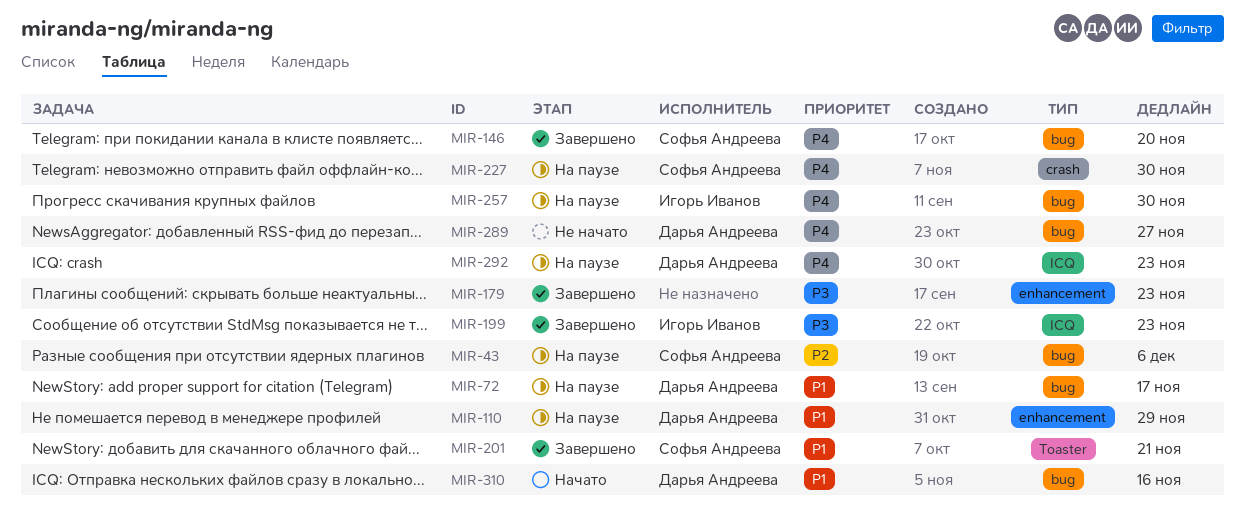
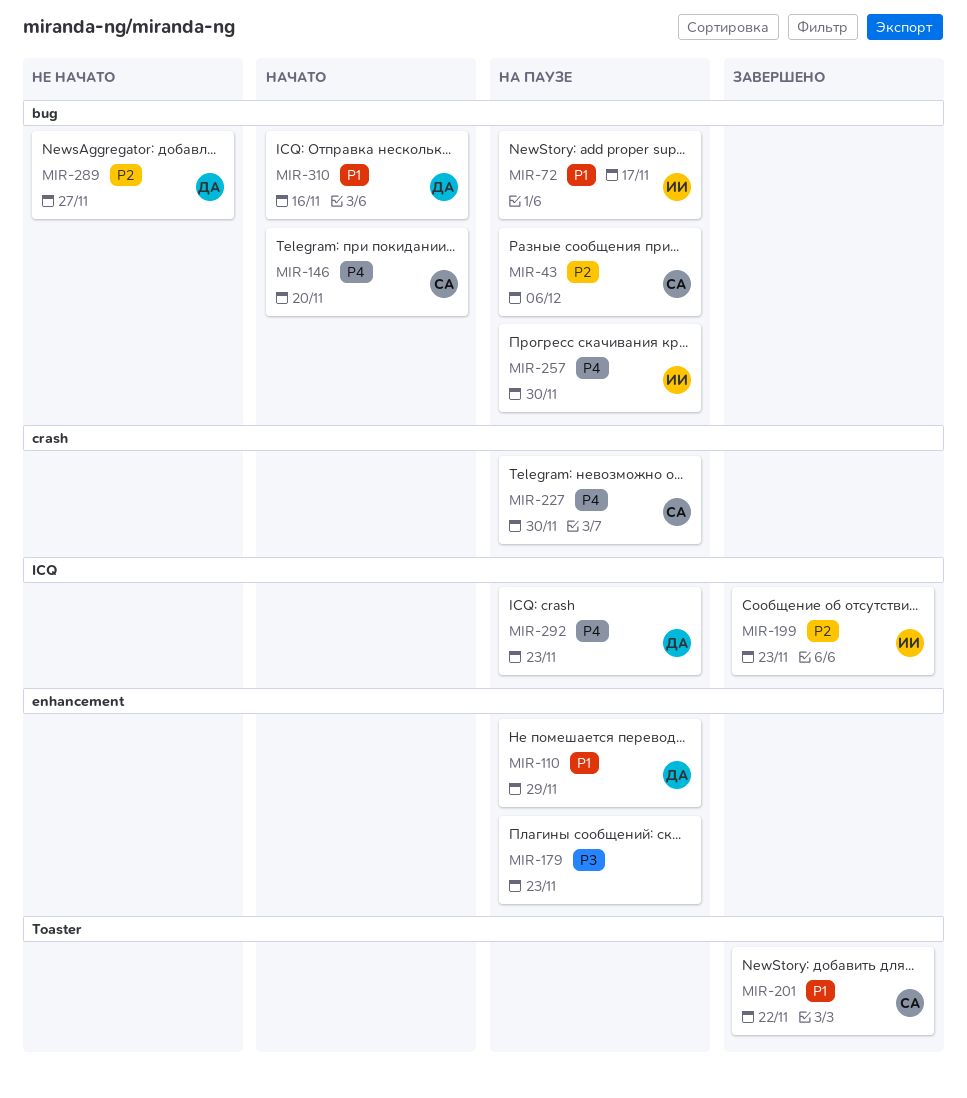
MIR-72, owner: Дарья Андреева -> Игорь Иванов
MIR-146, status: Завершено -> Начато
MIR-179, status: Завершено -> На паузе
MIR-199, priority: P3 -> P2
MIR-201, due: Nov 21 -> Nov 22
MIR-289, priority: P4 -> P2

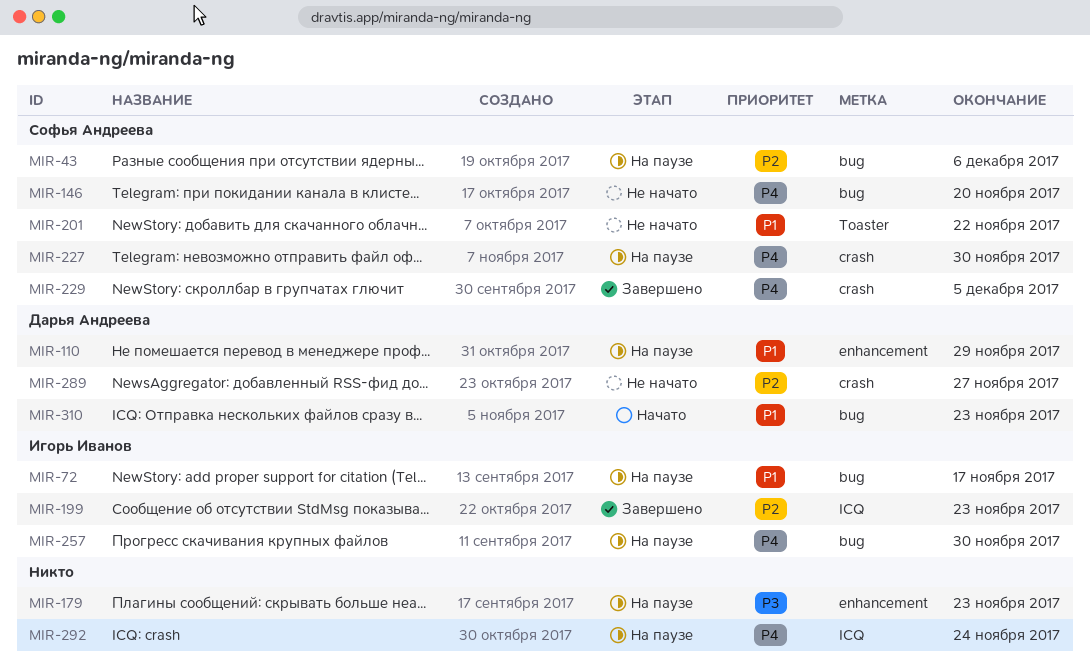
MIR-146, status: Начато -> Не начато
MIR-201, status: Завершено -> Не начато
MIR-229: none -> present
MIR-289, label: bug -> crash
MIR-292, owner: Дарья Андреева -> none
MIR-292, due: Nov 23 -> Nov 24
MIR-310, due: Nov 16 -> Nov 23

